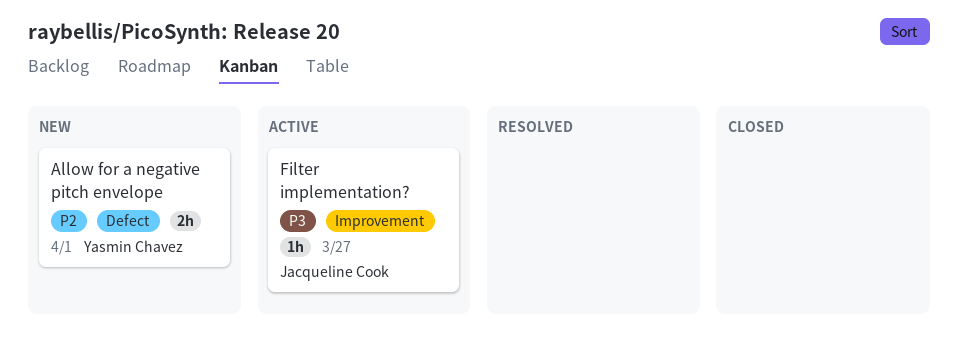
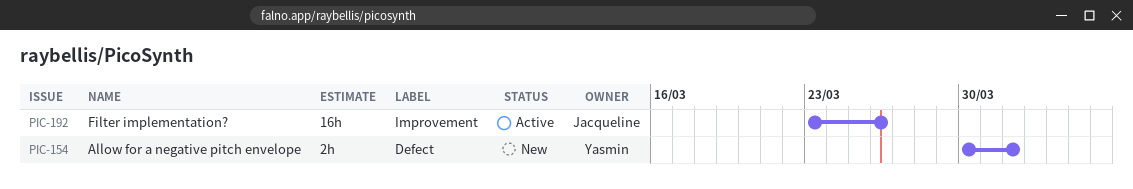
Filter implementation?, estimate: 1h -> 16h
Filter implementation?, due: Mar 27 -> Mar 26

